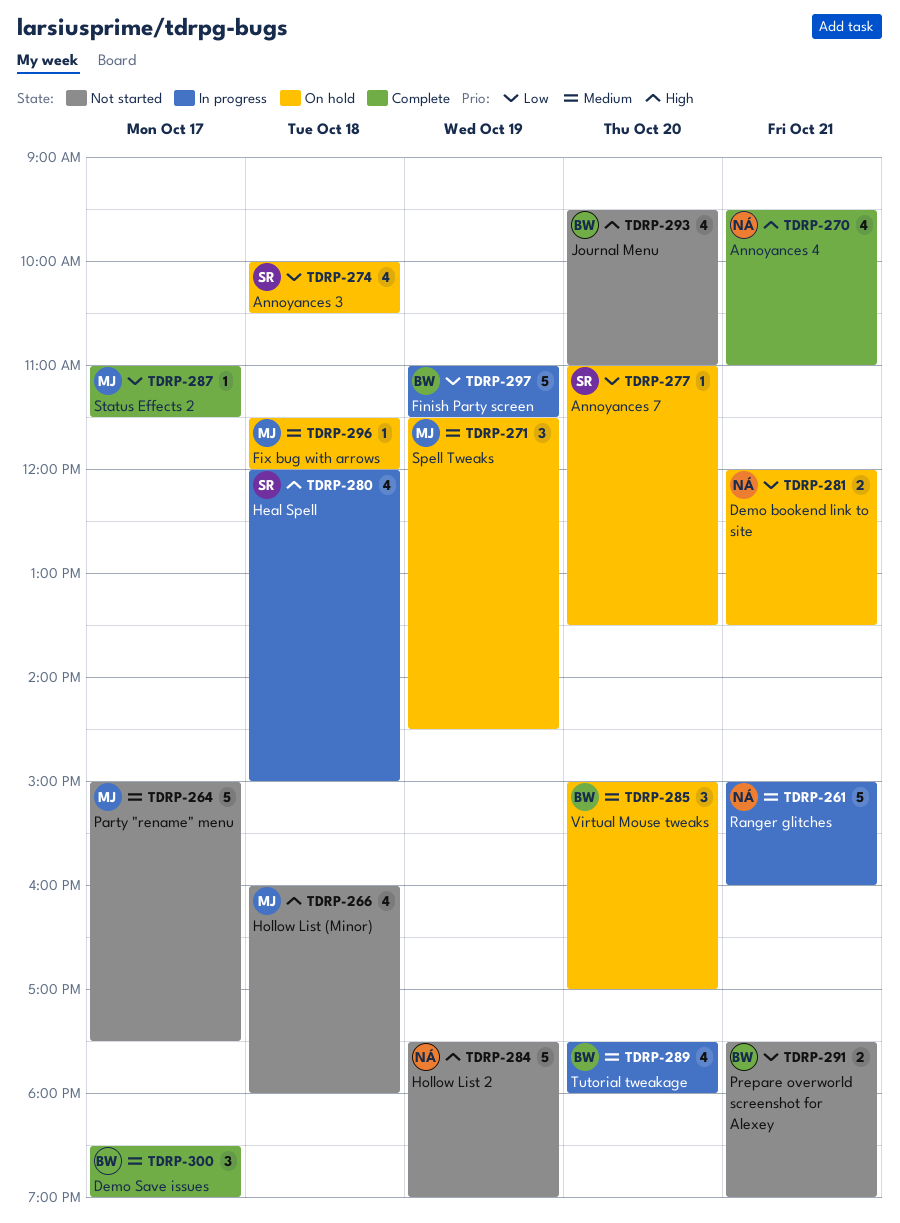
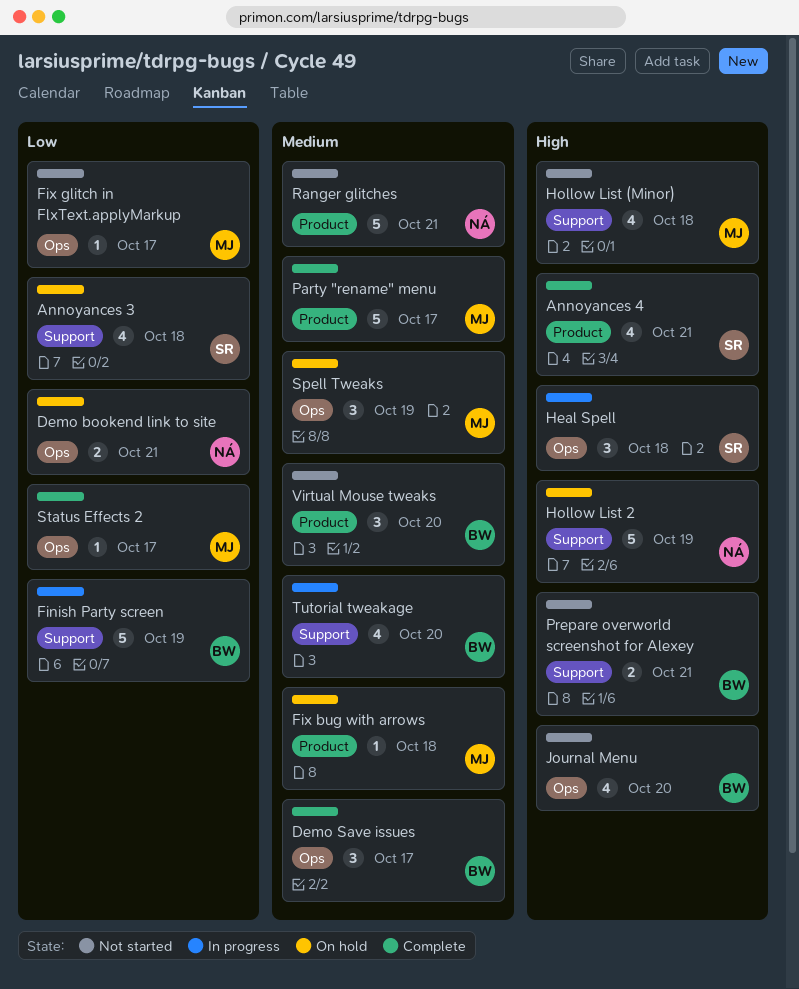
Annoyances 4, owner: NÁ -> SR
Annoyances 7: present -> none
Fix glitch in FlxText.applyMarkup: none -> present
Heal Spell, estimate: 4 -> 3
Hollow List 2, status: Not started -> On hold
Party "rename" menu, status: Not started -> Complete
Prepare overworld screenshot for Alexey, priority: Low -> High
Ranger glitches, status: In progress -> Not started
Virtual Mouse tweaks, status: On hold -> Not started

